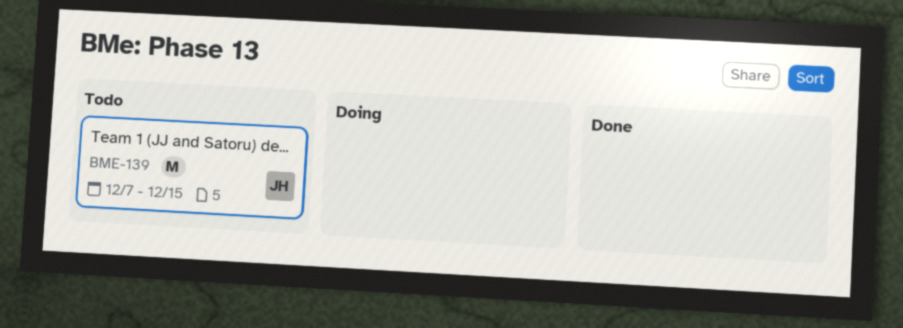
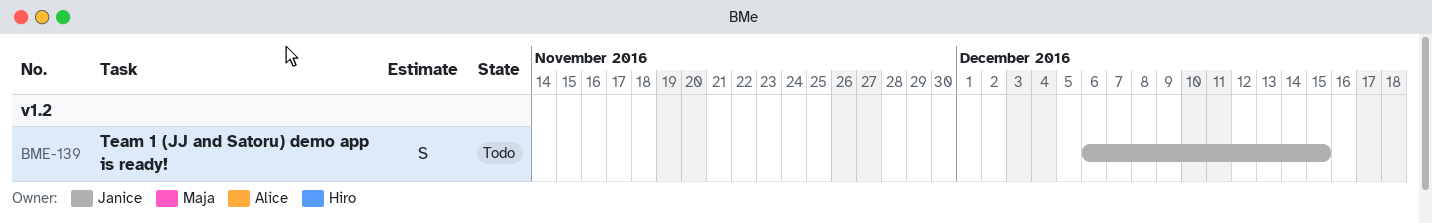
BME-139, estimate: M -> S
BME-139, start: Dec 7 -> Dec 6

